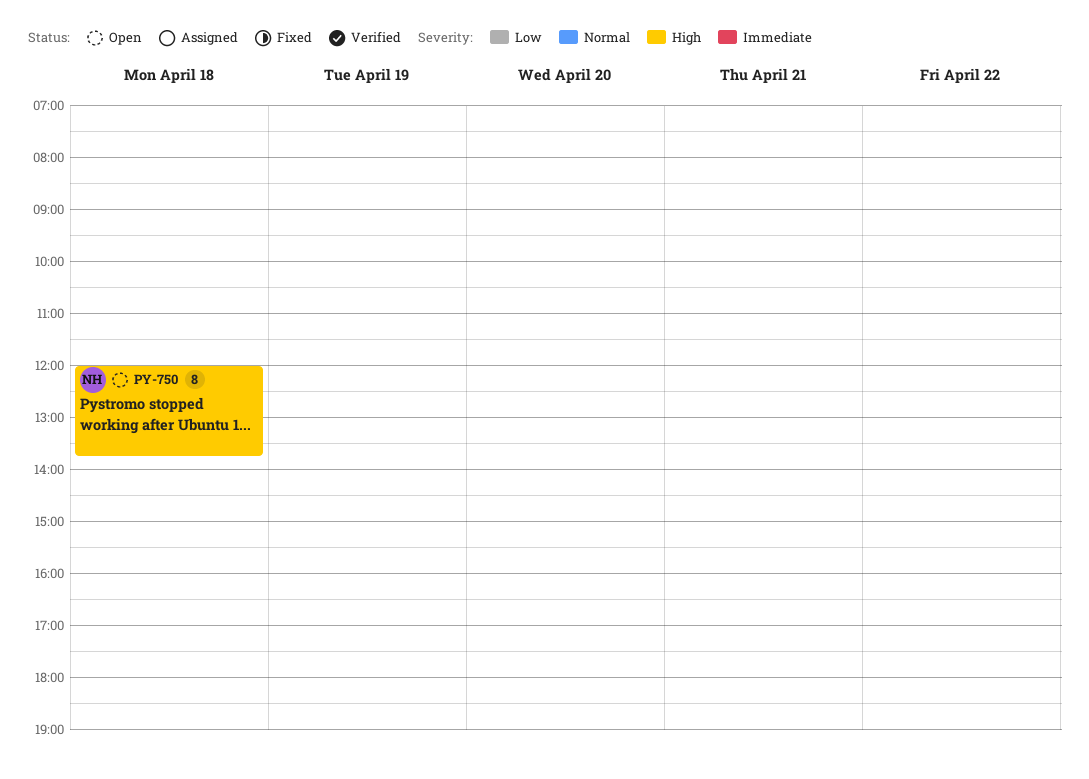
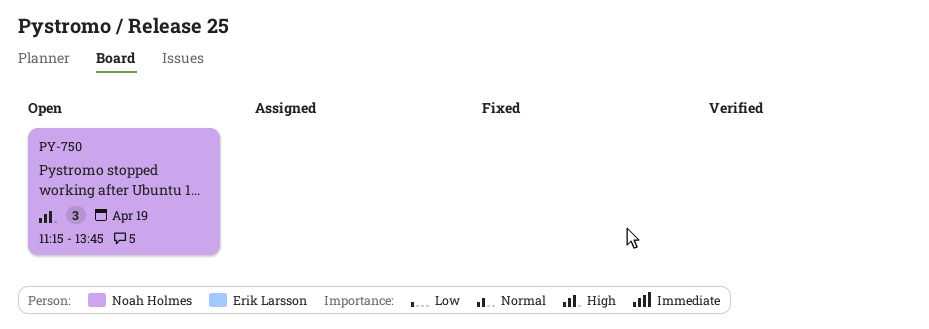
PY-750, estimate: 8 -> 3
PY-750, day: Apr 18 -> Apr 19
PY-750, begins: 12:00 -> 11:15

